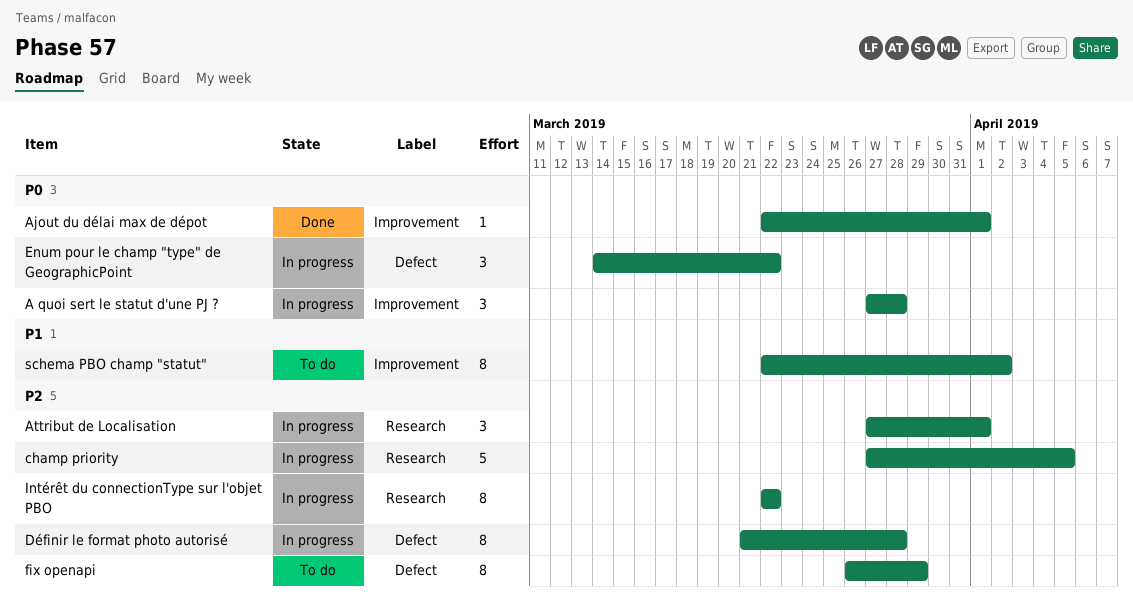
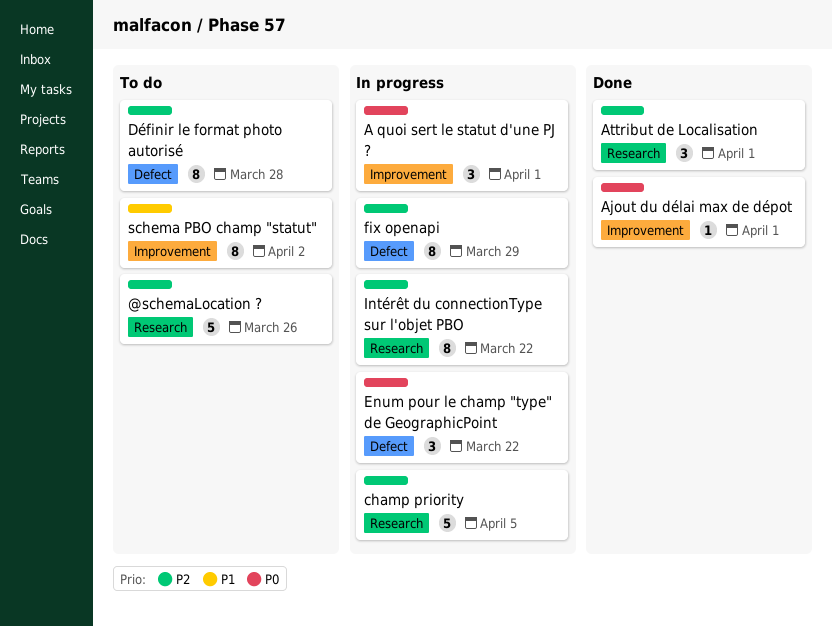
@schemaLocation ?: none -> present
A quoi sert le statut d'une PJ ?, due: Mar 28 -> Apr 1
Attribut de Localisation, status: In progress -> Done
Définir le format photo autorisé, status: In progress -> To do
fix openapi, status: To do -> In progress

